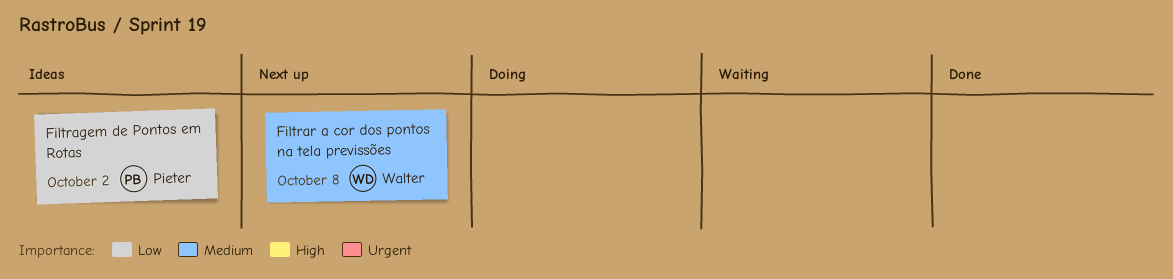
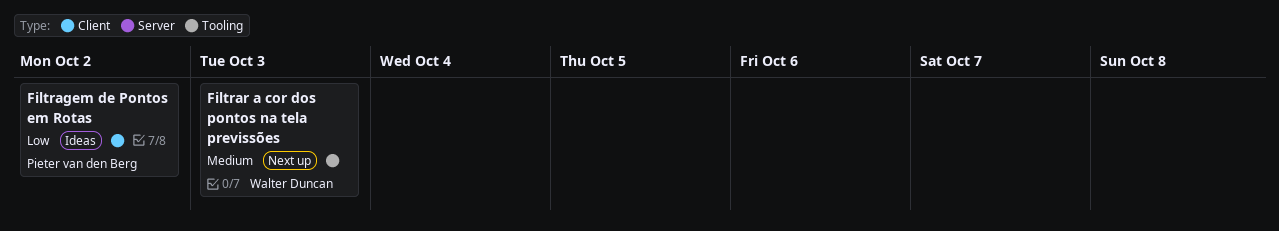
Filtrar a cor dos pontos na tela previssões, due: Oct 8 -> Oct 3

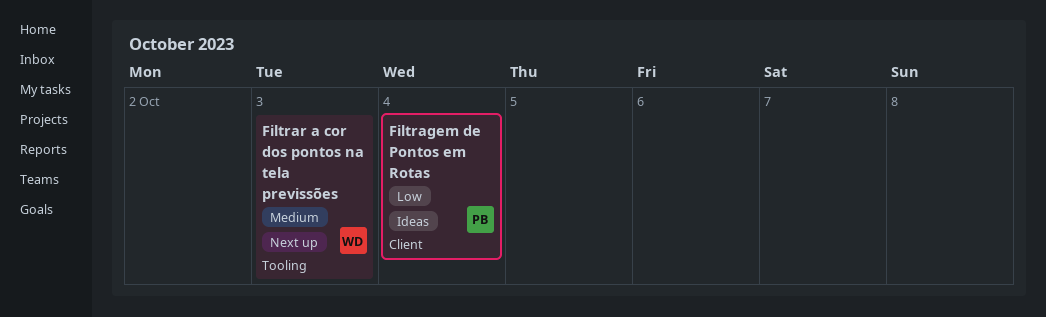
Filtragem de Pontos em Rotas, due: Oct 2 -> Oct 4

